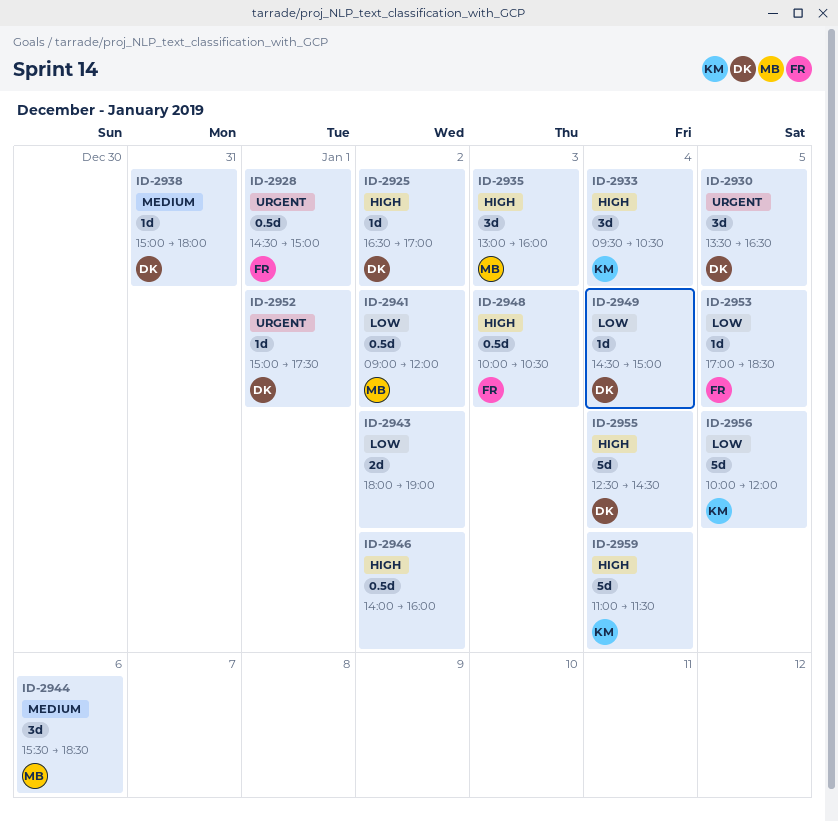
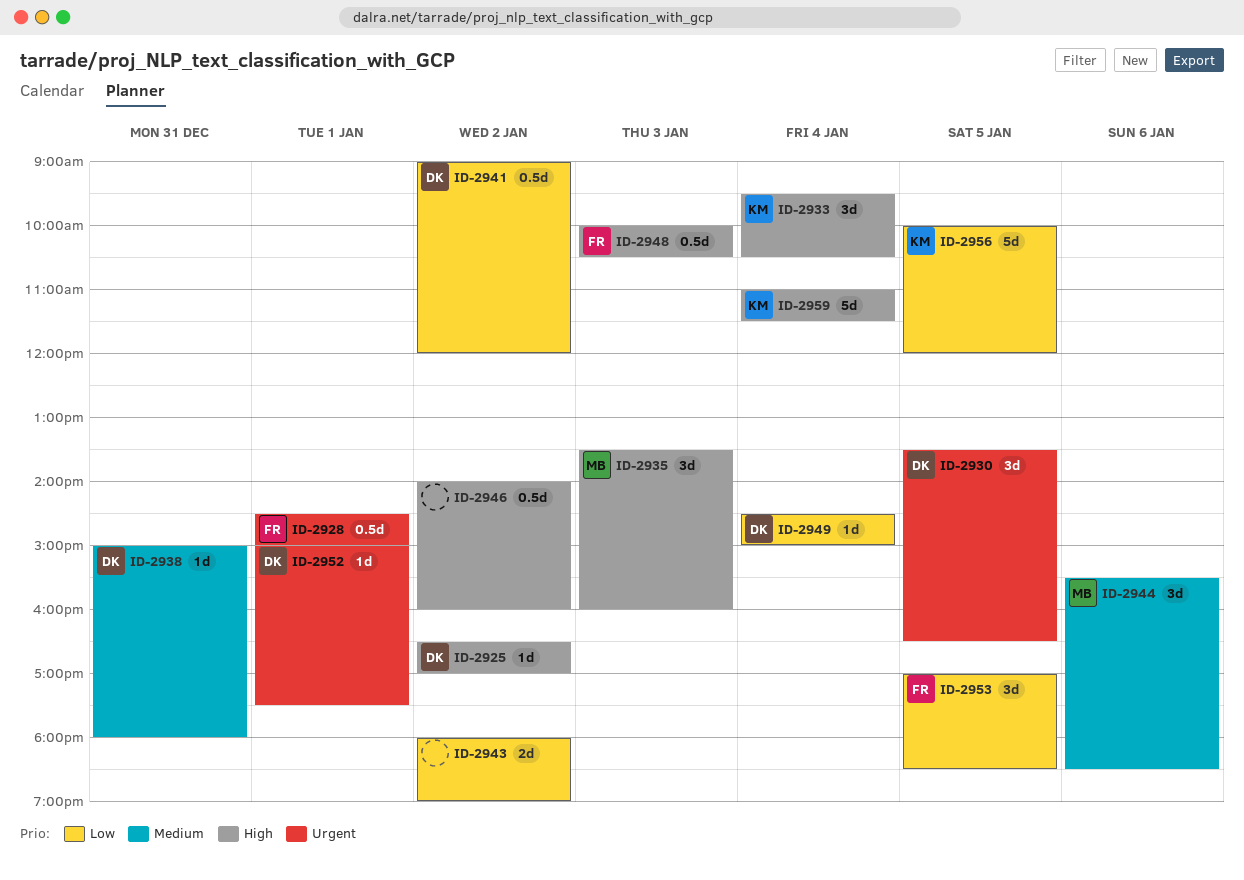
ID-2935, begins: 13:00 -> 13:30
ID-2941, owner: MB -> DK
ID-2953, estimate: 1d -> 3d
ID-2955: present -> none

